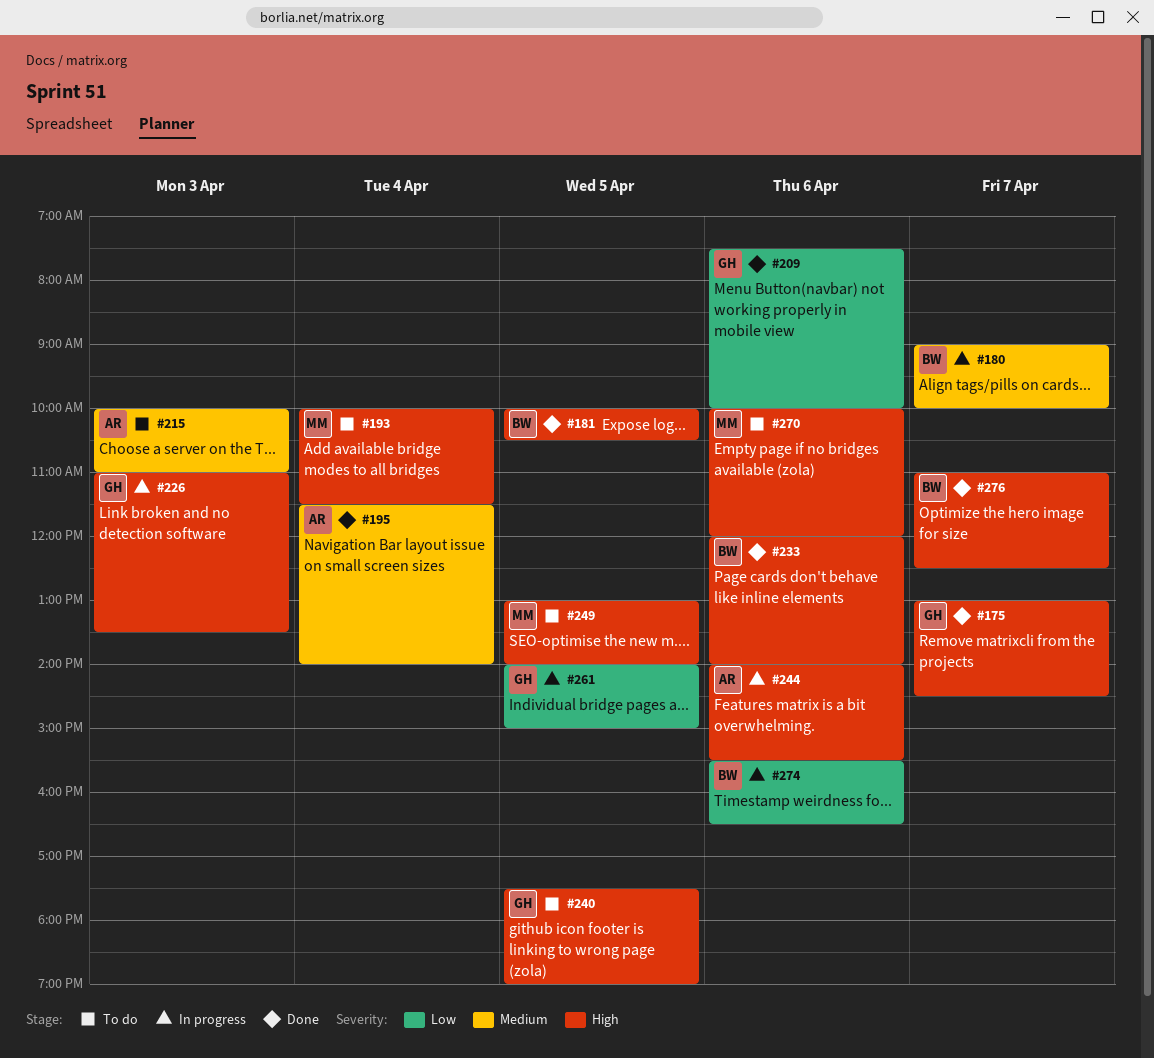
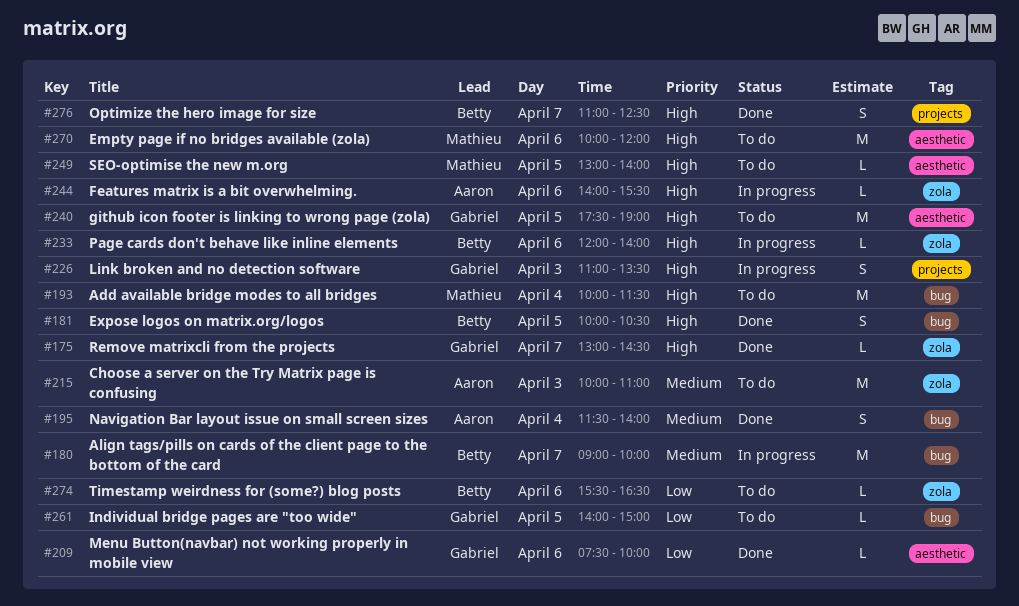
#233, status: Done -> In progress
#261, status: In progress -> To do
#274, status: In progress -> To do

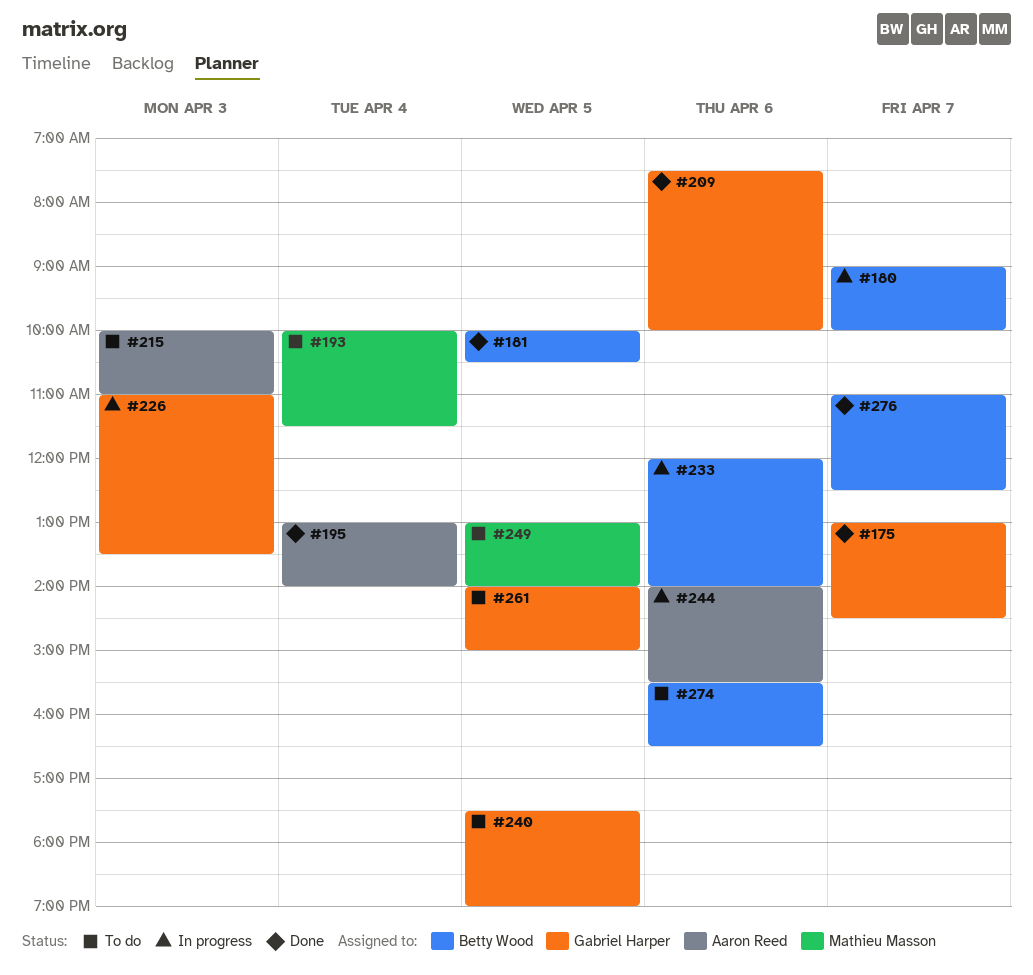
#195, begins: 11:30 -> 13:00
#270: present -> none

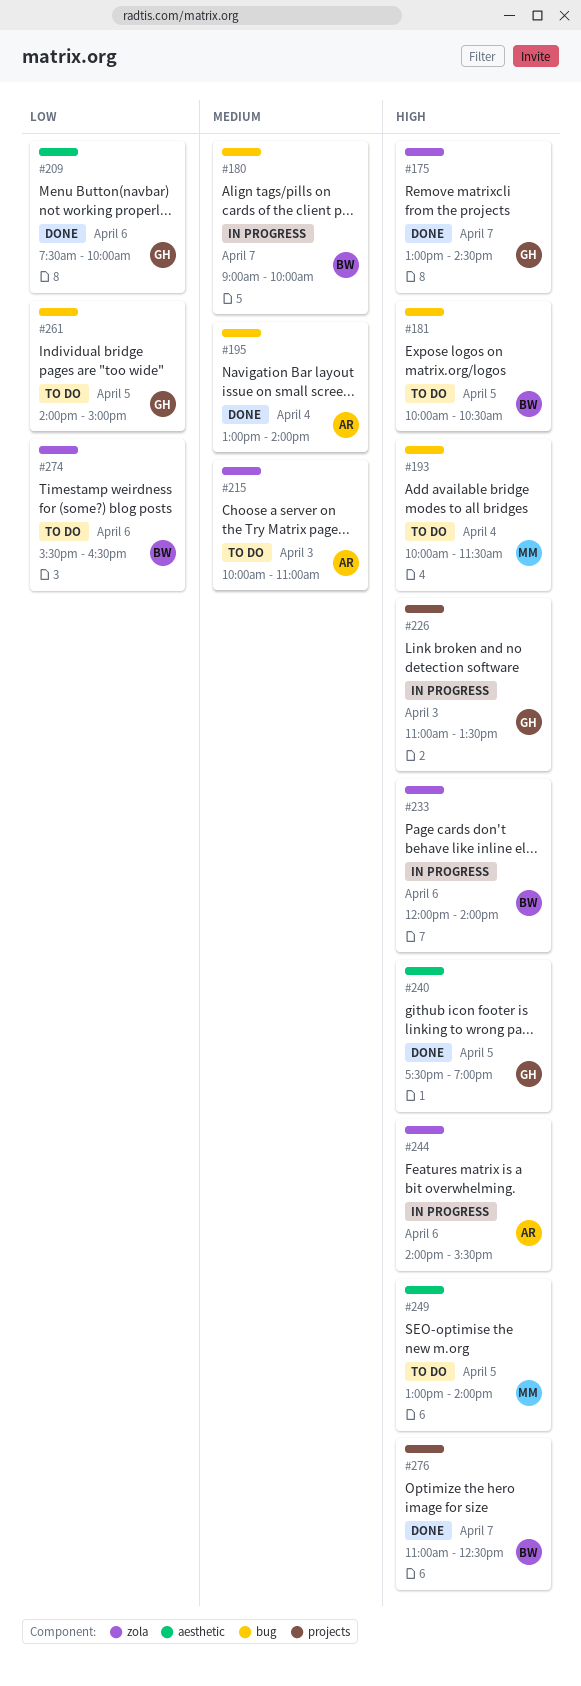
#181, status: Done -> To do
#240, status: To do -> Done

